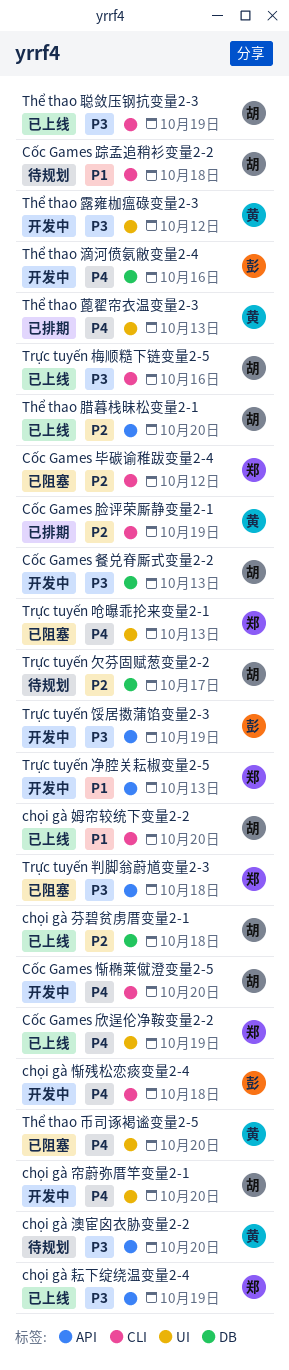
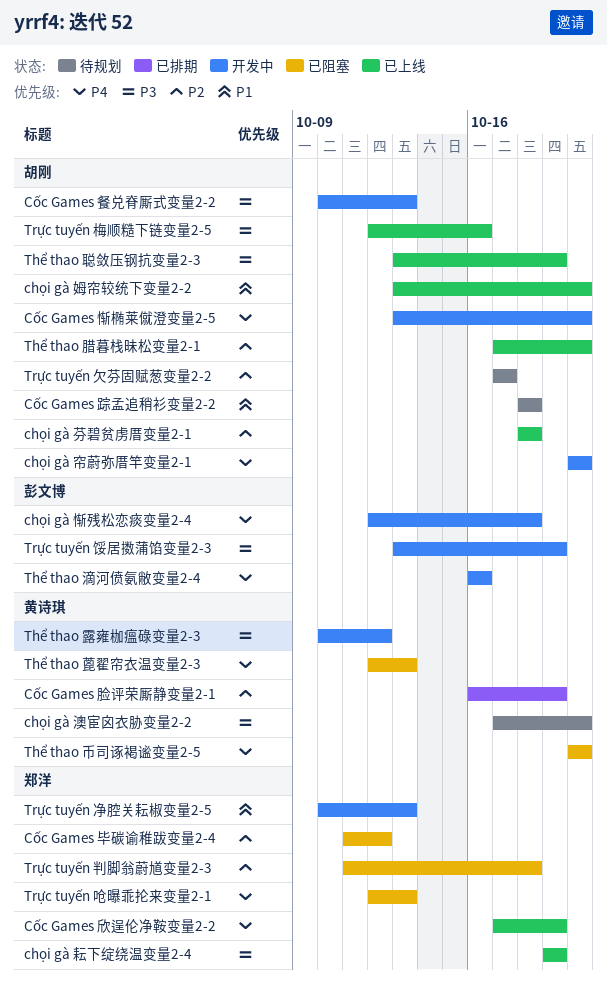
Thể thao 蓖翟帘衣温变量2-3, status: 已排期 -> 已阻塞
Trực tuyến 判脚翁蔚馗变量2-3, priority: P3 -> P2

